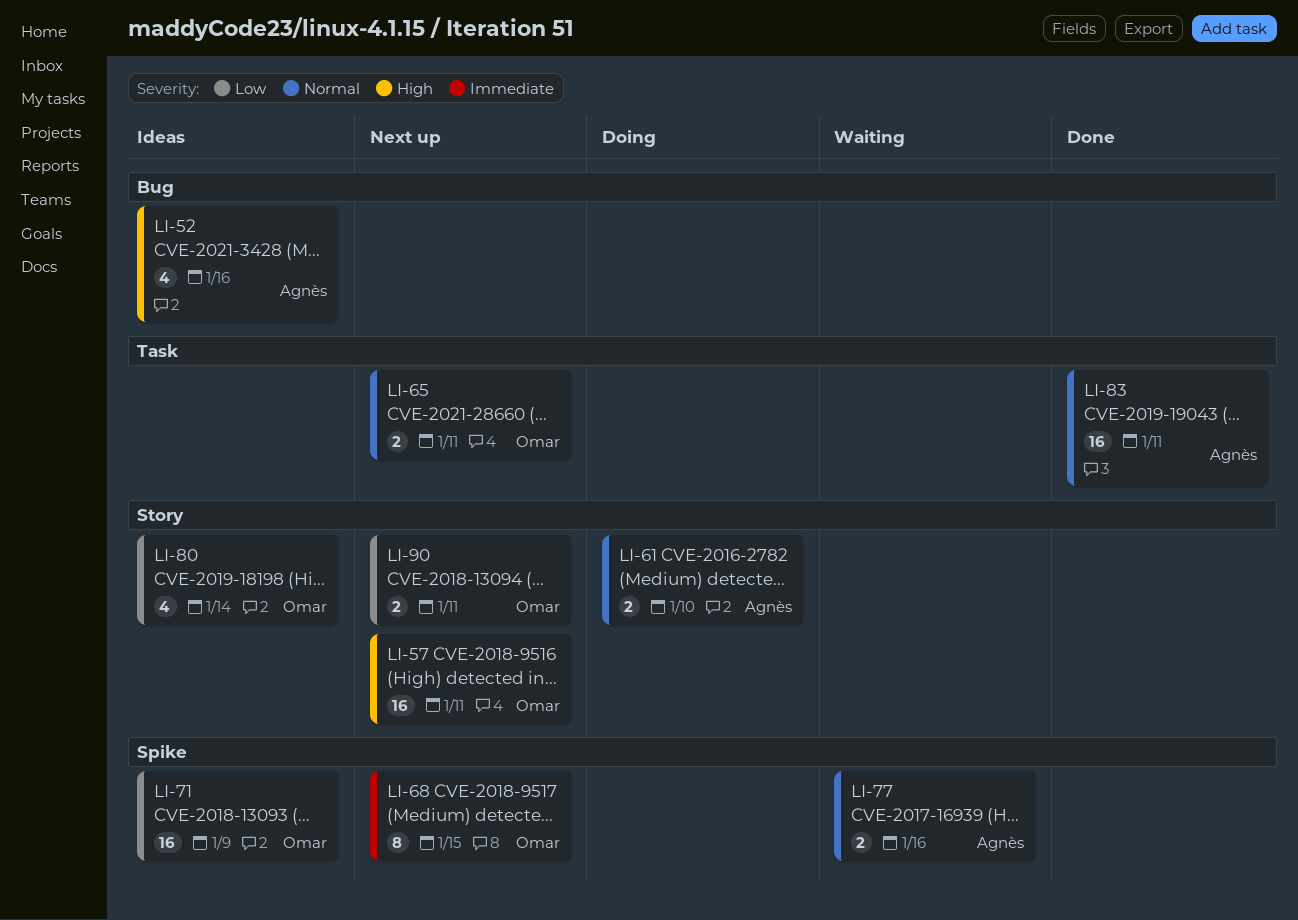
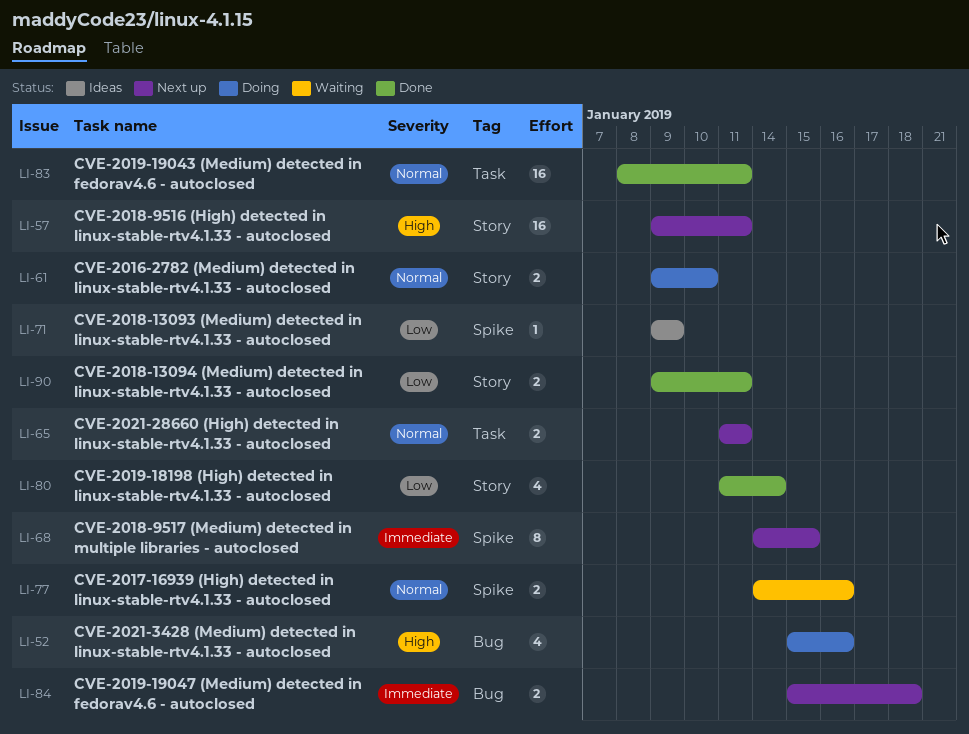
LI-52, status: Ideas -> Doing
LI-71, estimate: 16 -> 1
LI-80, status: Ideas -> Done
LI-84: none -> present
LI-90, status: Next up -> Done

